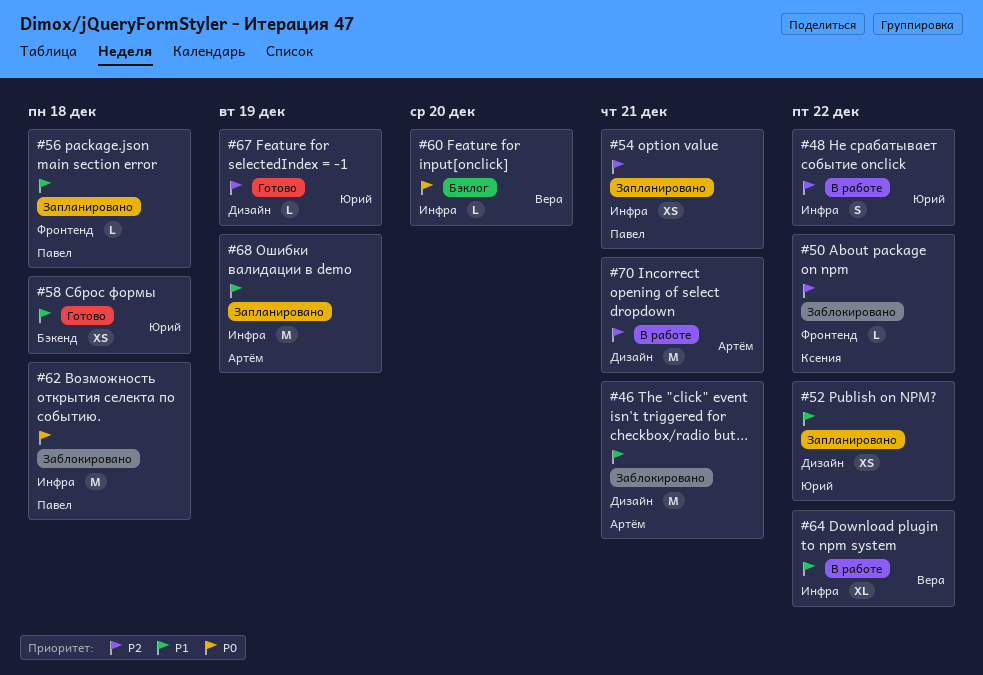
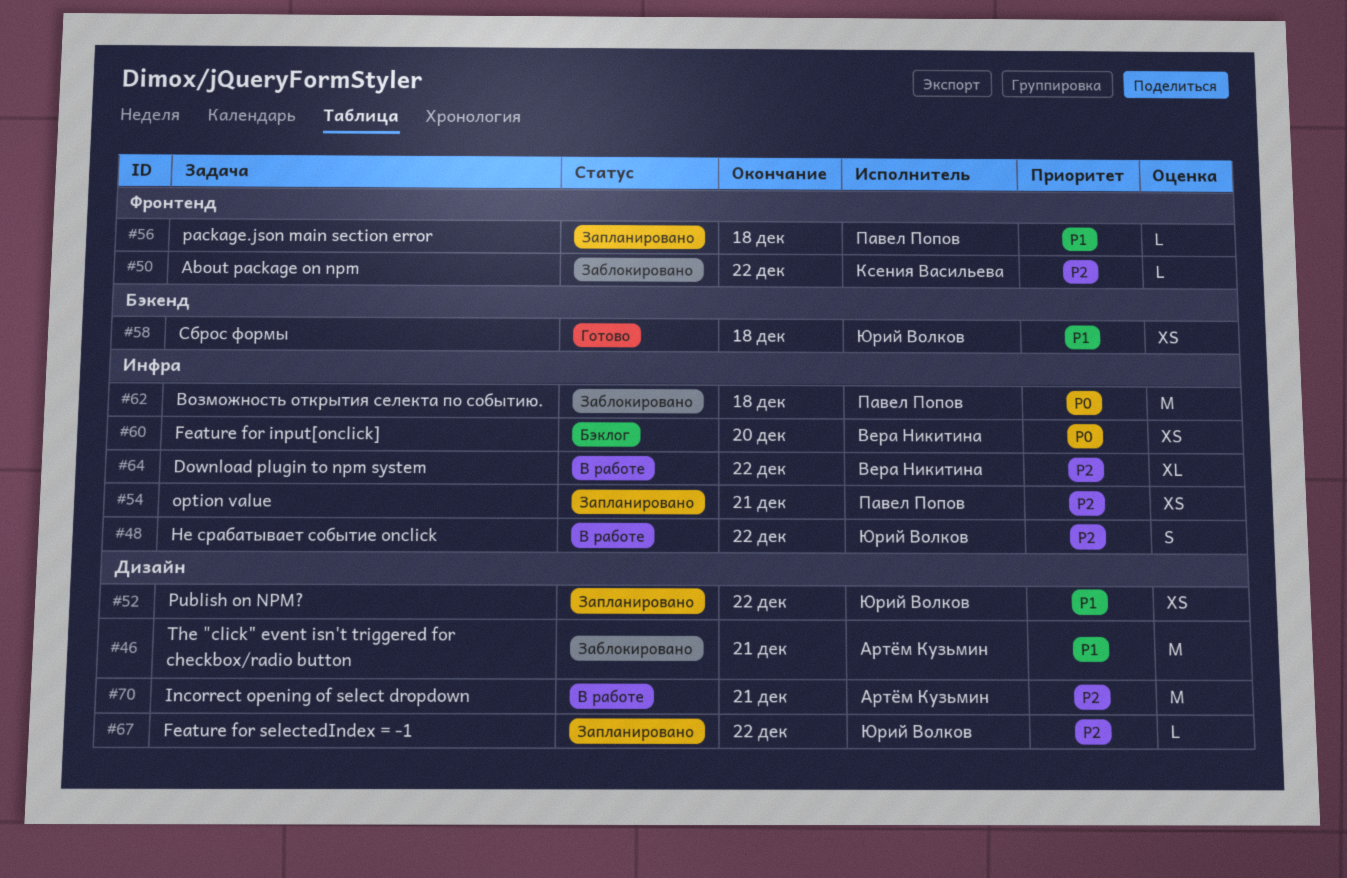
#60, estimate: L -> XS
#64, priority: P1 -> P2
#67, status: Готово -> Запланировано
#67, due: Dec 19 -> Dec 22
#68: present -> none

